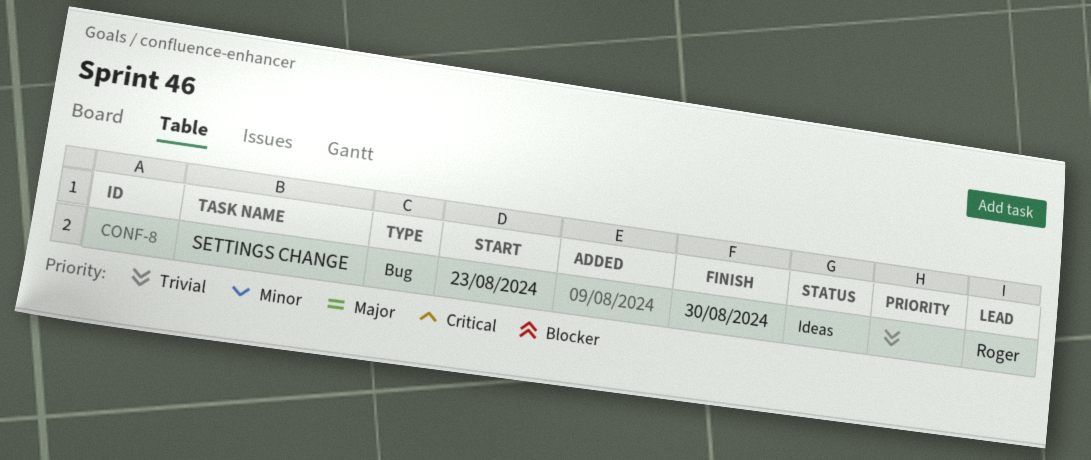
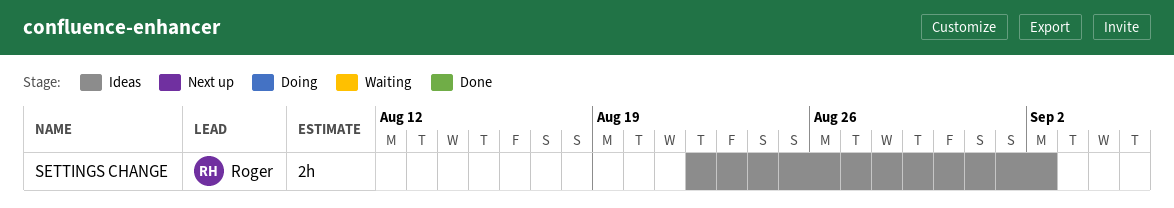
SETTINGS CHANGE, start: Aug 23 -> Aug 22
SETTINGS CHANGE, due: Aug 30 -> Sep 2

